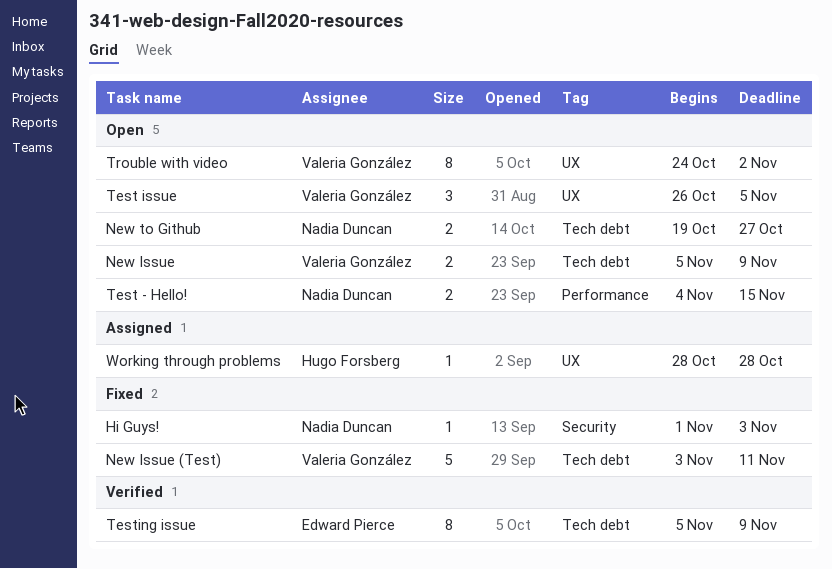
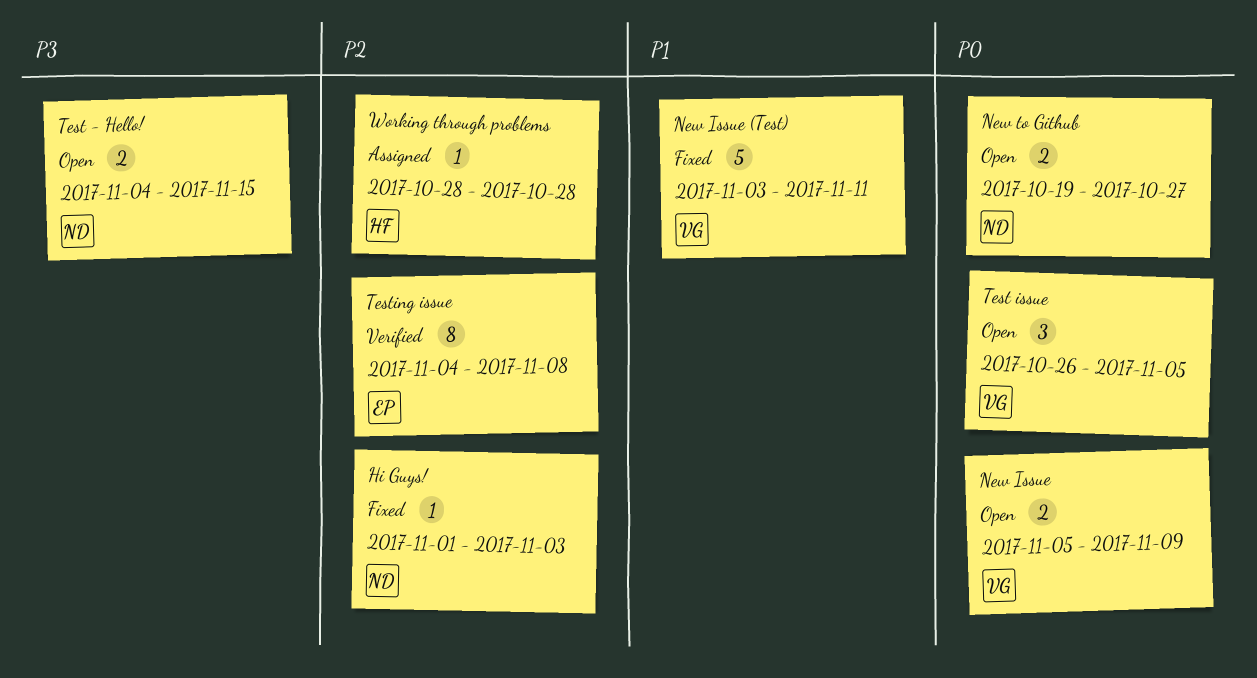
Testing issue, start: Nov 5 -> Nov 4
Testing issue, due: Nov 9 -> Nov 8
Trouble with video: present -> none

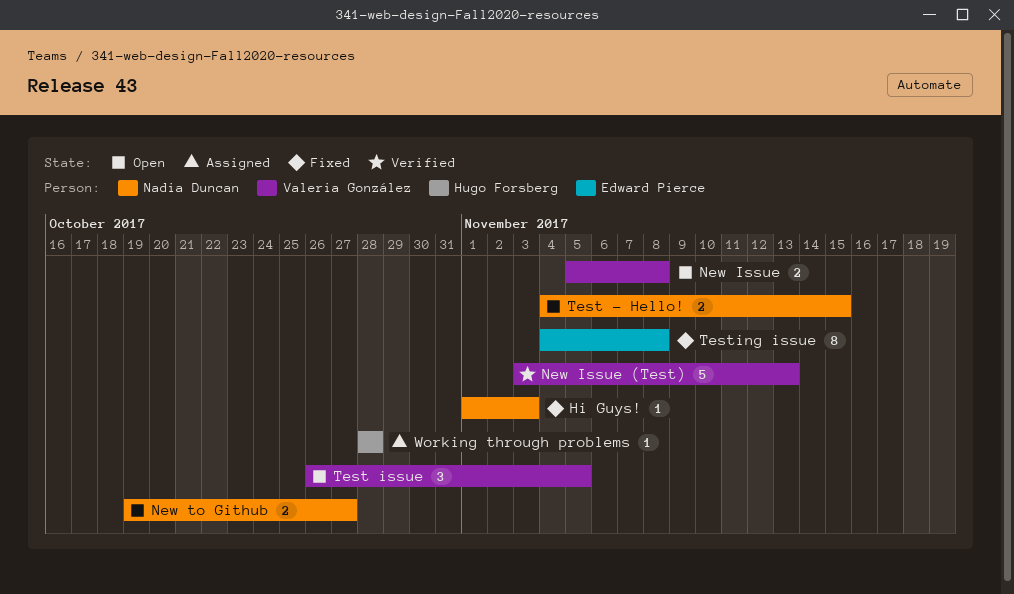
New Issue, due: Nov 9 -> Nov 8
New Issue (Test), status: Fixed -> Verified
New Issue (Test), due: Nov 11 -> Nov 13
Testing issue, status: Verified -> Fixed

